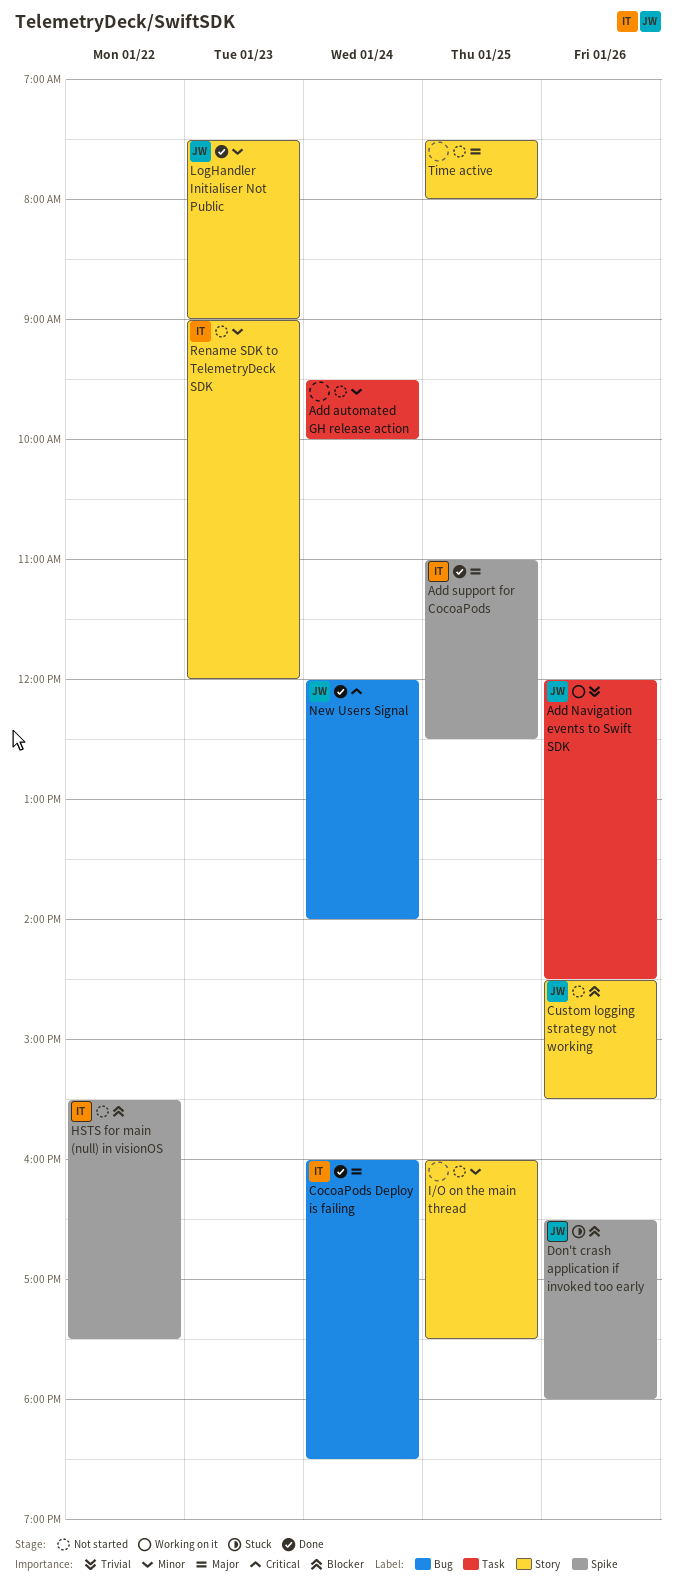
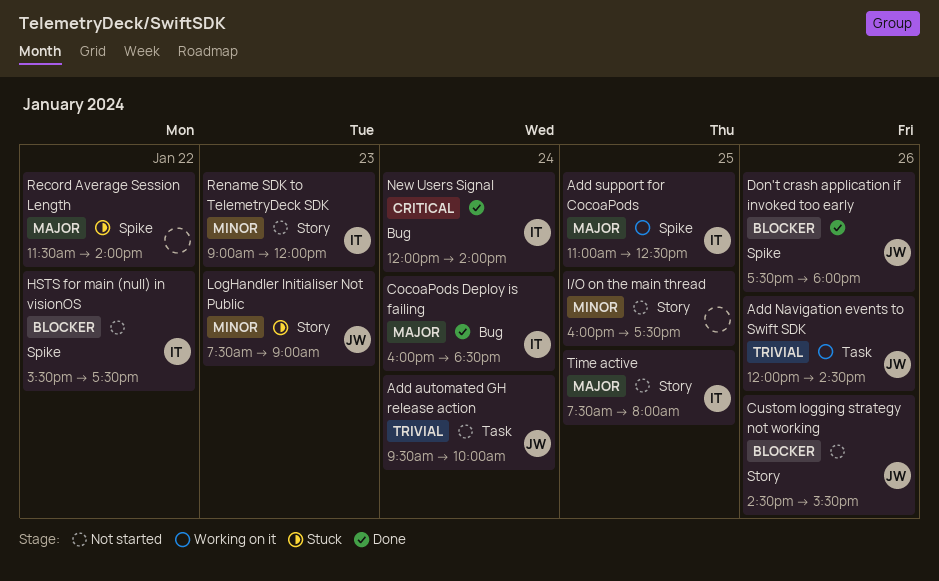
Add automated GH release action, owner: none -> JW
Add automated GH release action, priority: Minor -> Trivial
Add support for CocoaPods, status: Done -> Working on it
Don't crash application if invoked too early, status: Stuck -> Done
Don't crash application if invoked too early, begins: 16:30 -> 17:30
LogHandler Initialiser Not Public, status: Done -> Stuck
New Users Signal, owner: JW -> IT
Record Average Session Length: none -> present
Time active, owner: none -> IT

